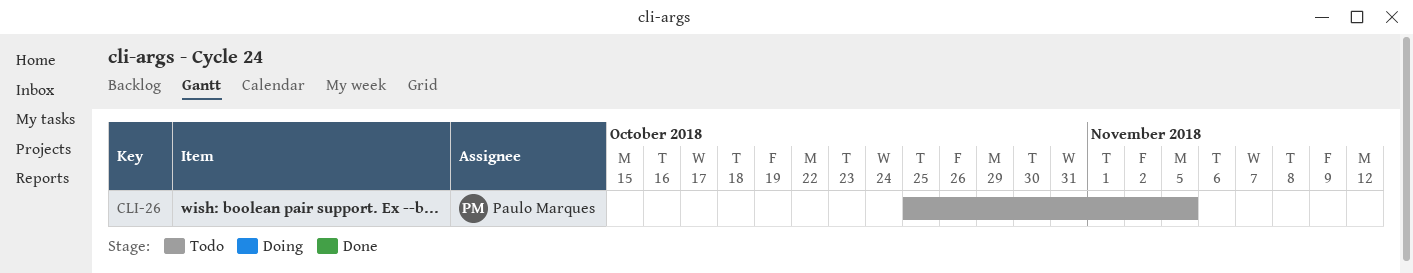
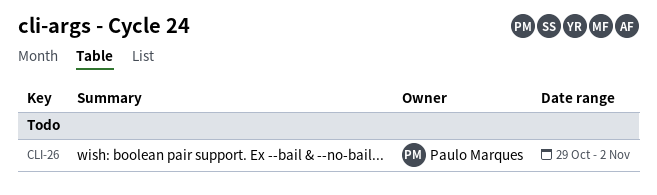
CLI-26, start: Oct 25 -> Oct 29
CLI-26, due: Nov 5 -> Nov 2

